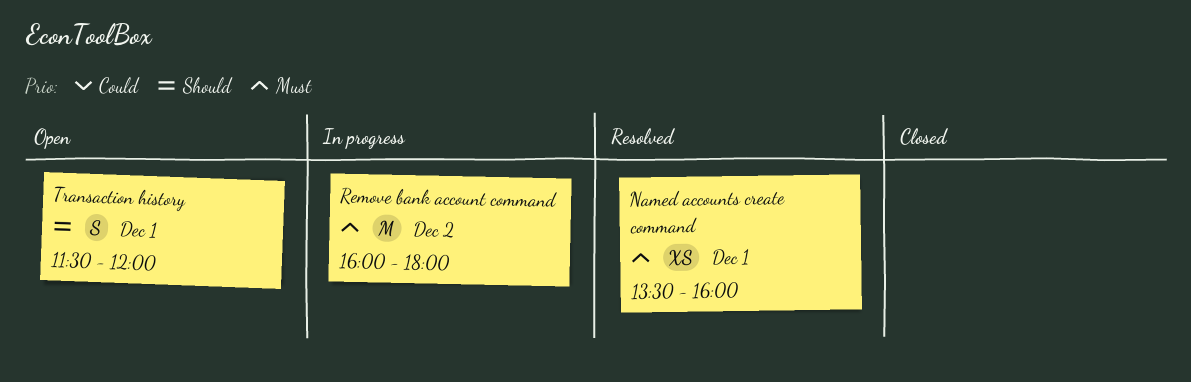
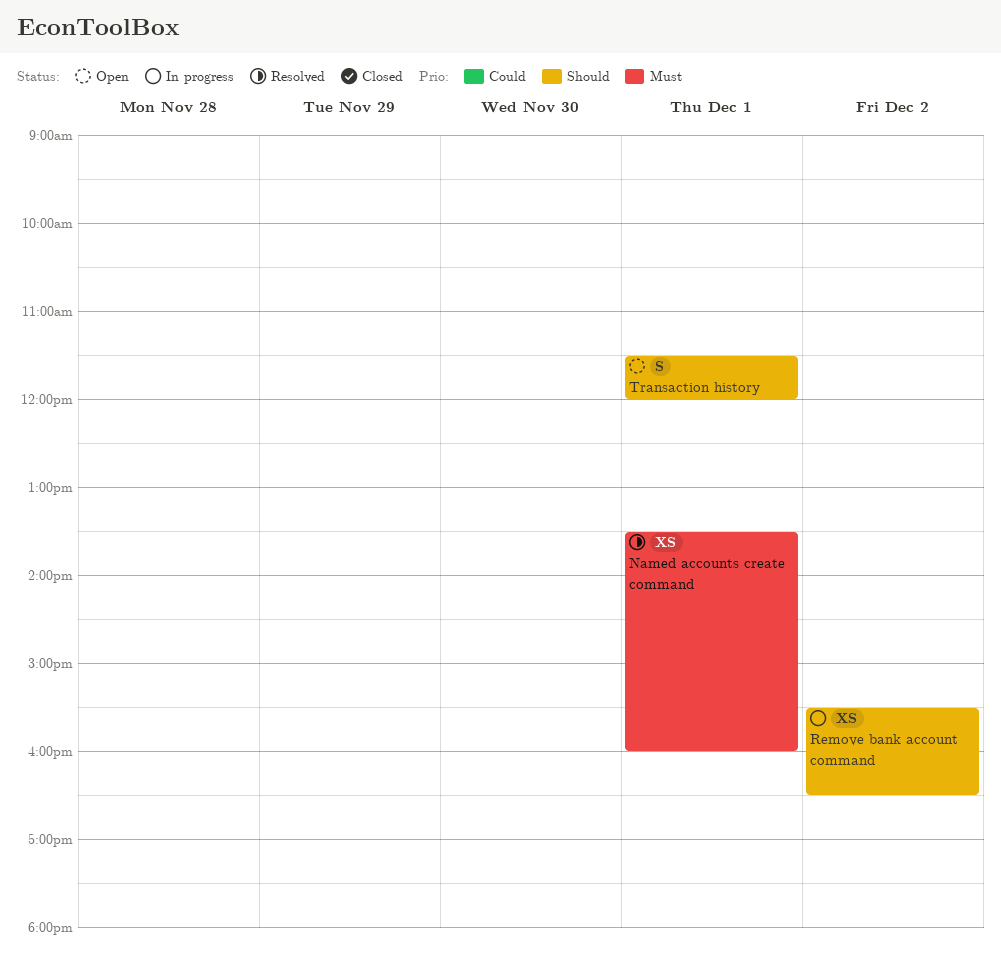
Remove bank account command, priority: Must -> Should
Remove bank account command, estimate: M -> XS
Remove bank account command, begins: 16:00 -> 15:30
Remove bank account command, ends: 18:00 -> 16:30

